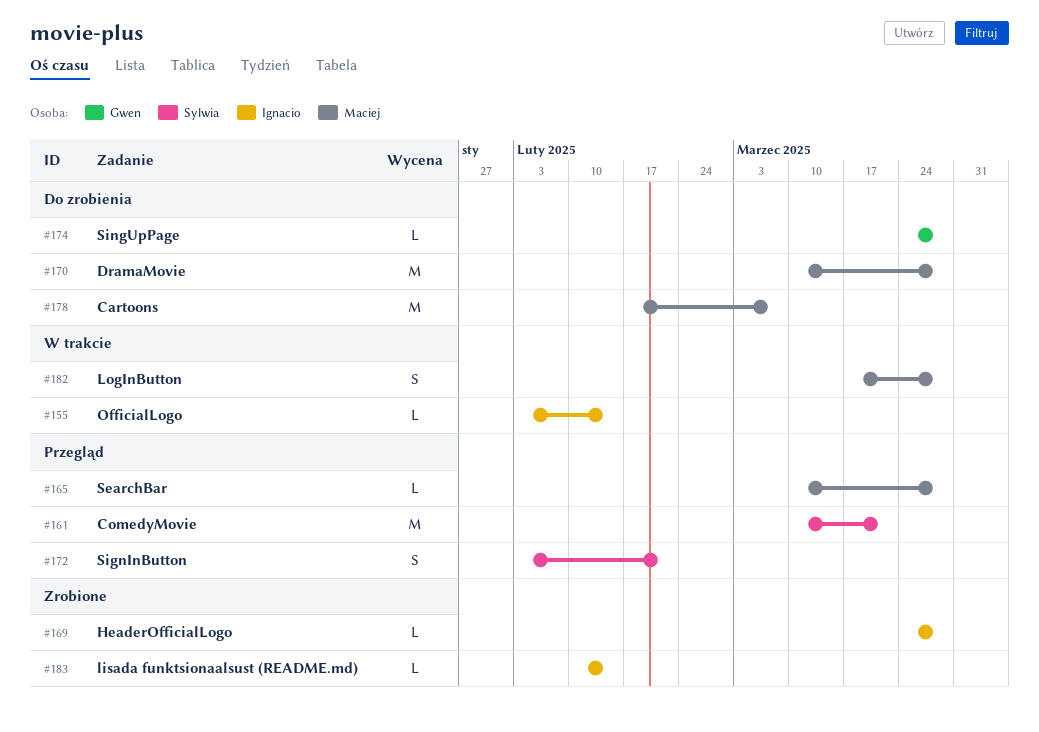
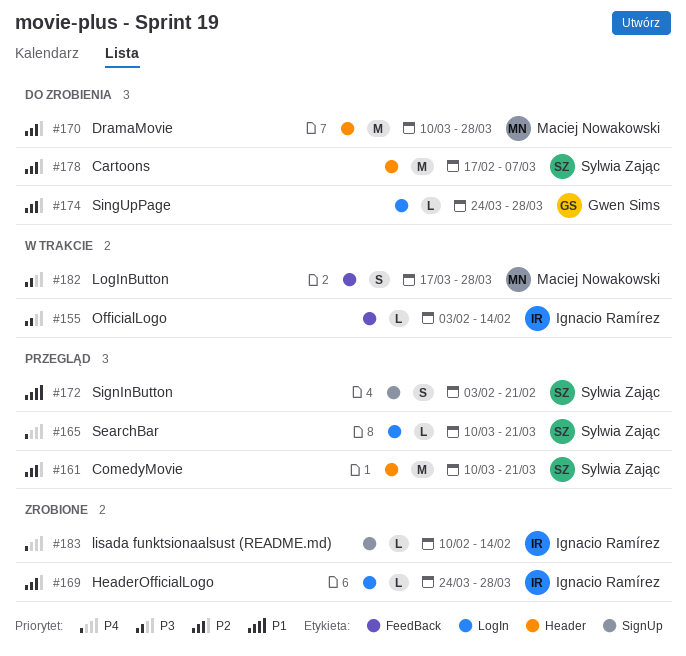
#165, owner: Maciej Nowakowski -> Sylwia Zając
#165, due: Mar 28 -> Mar 21
#178, owner: Maciej Nowakowski -> Sylwia Zając

